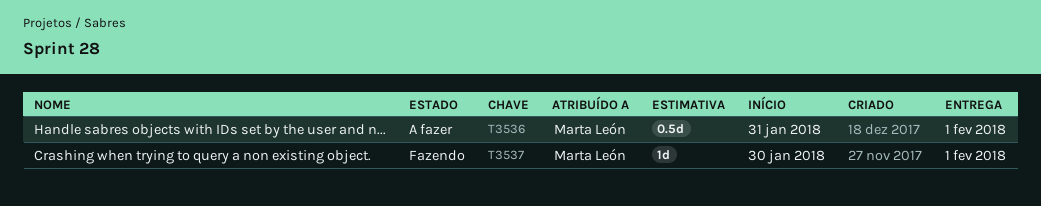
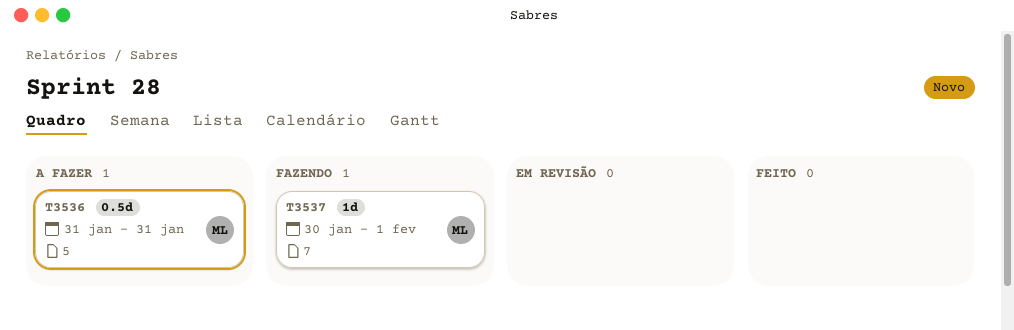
T3536, due: Feb 1 -> Jan 31

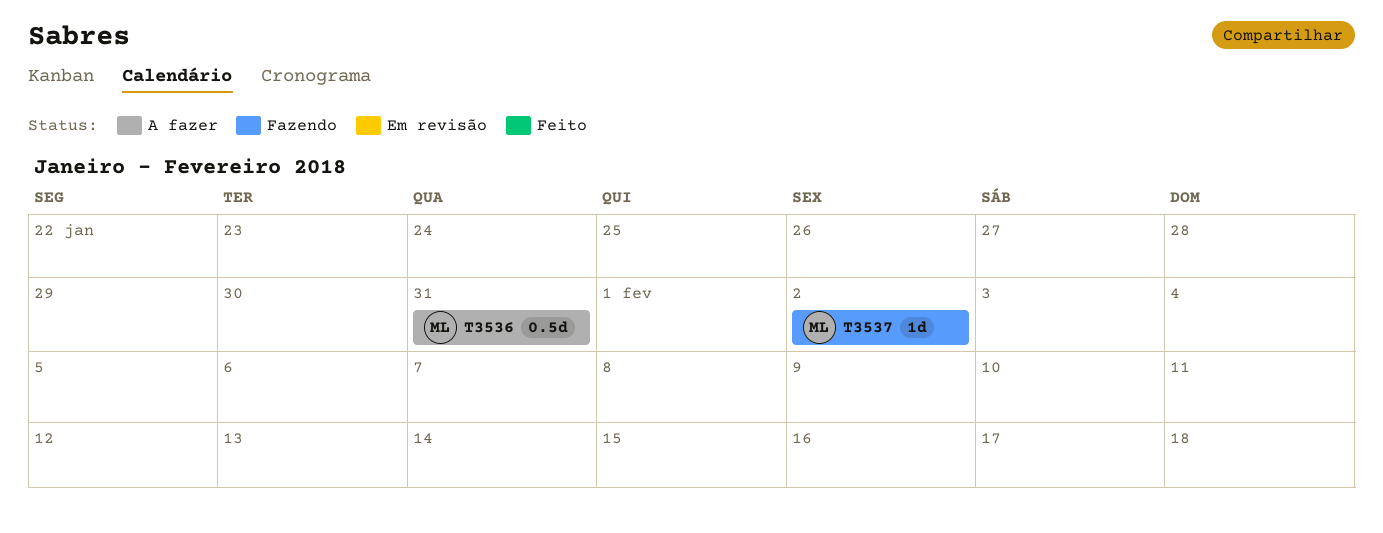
T3537, start: Jan 30 -> Feb 2
T3537, due: Feb 1 -> Feb 2

